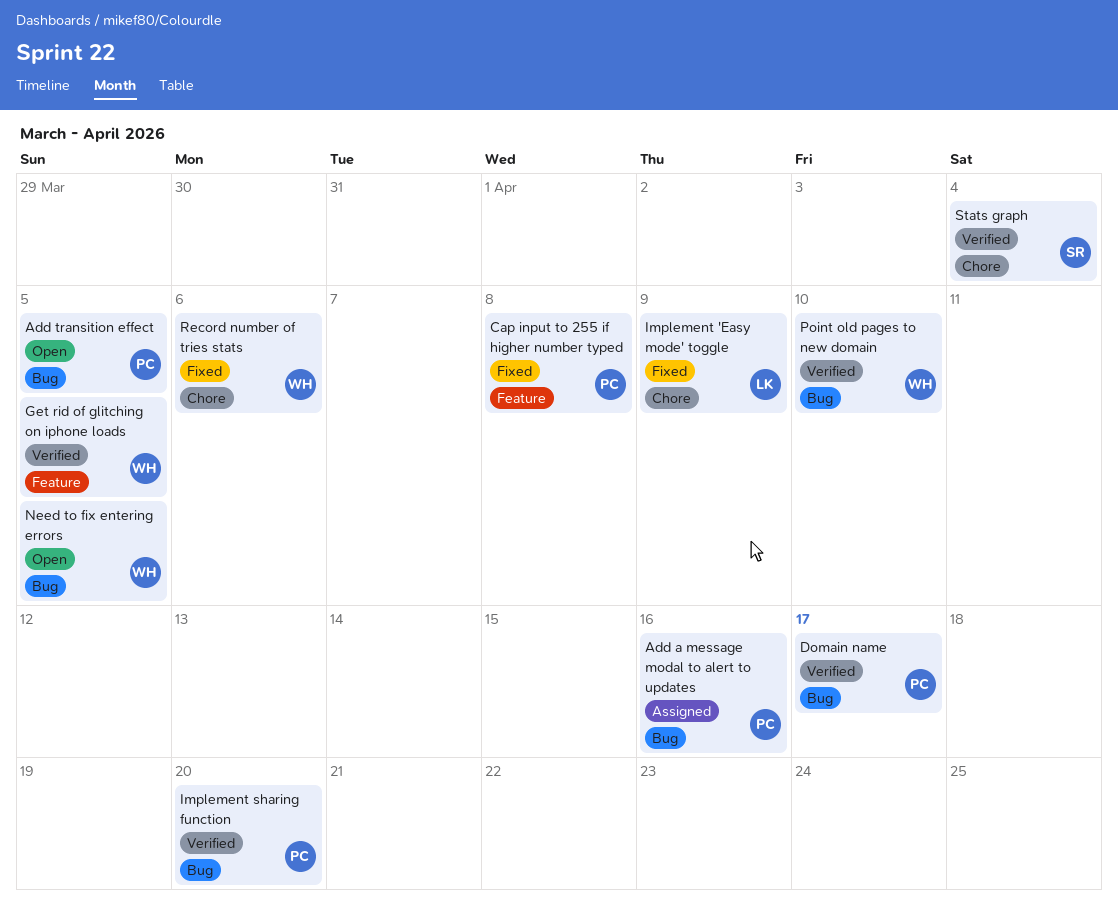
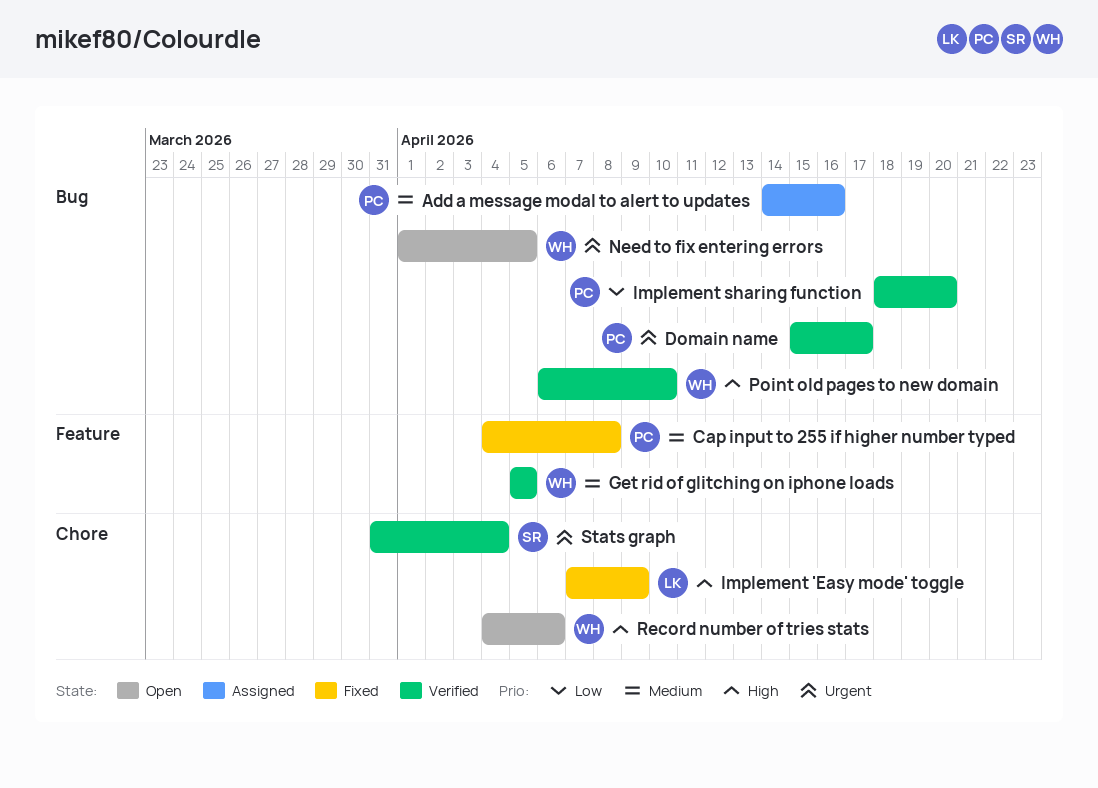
Add transition effect: present -> none
Record number of tries stats, status: Fixed -> Open

